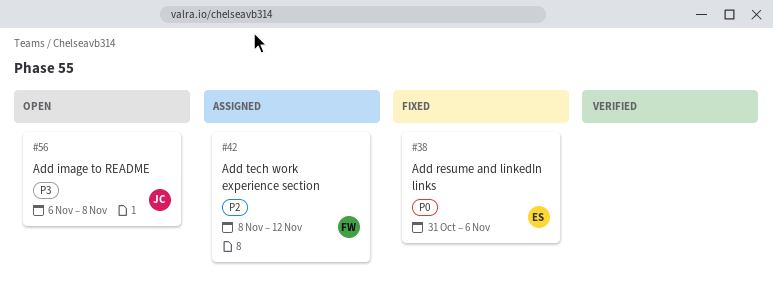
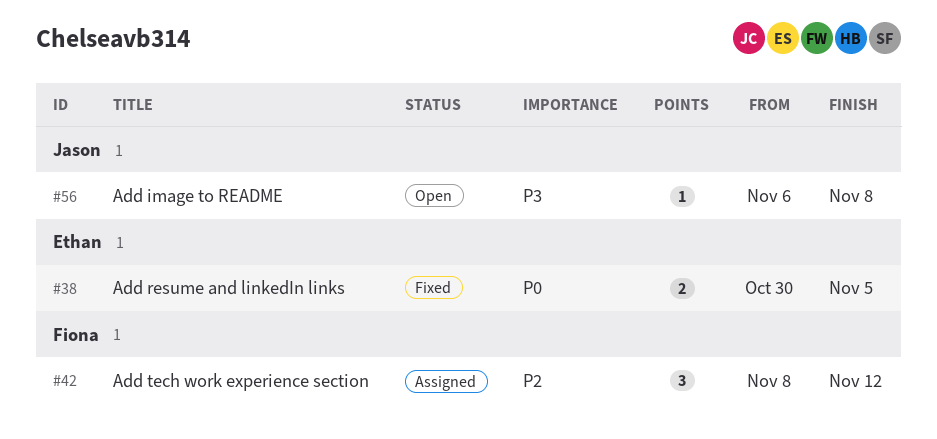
#38, start: Oct 31 -> Oct 30
#38, due: Nov 6 -> Nov 5

